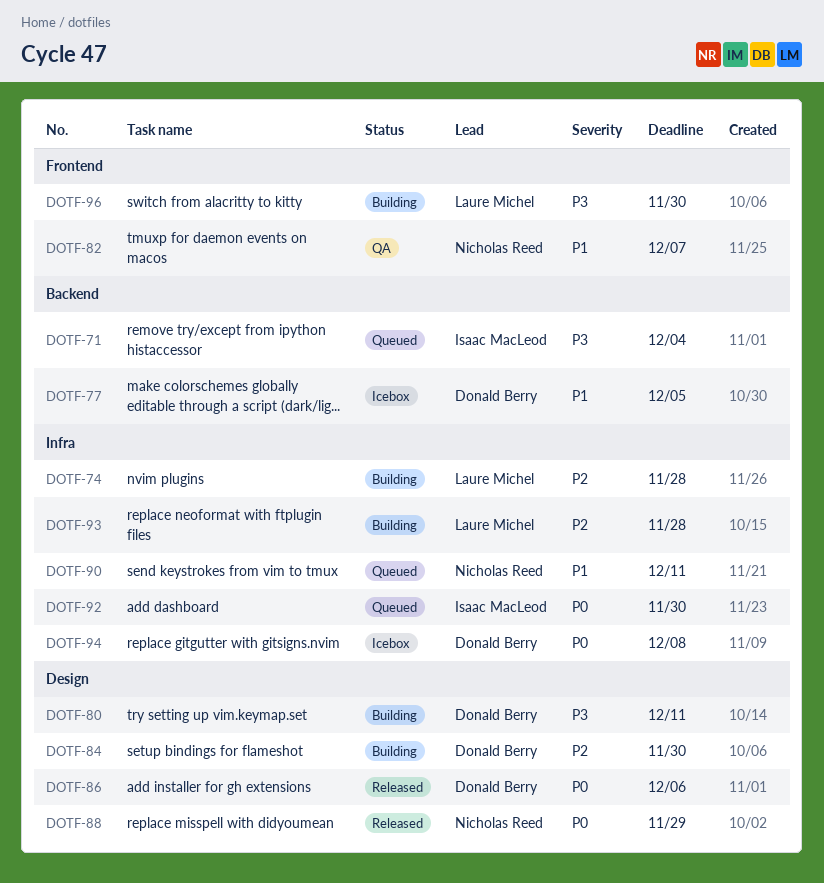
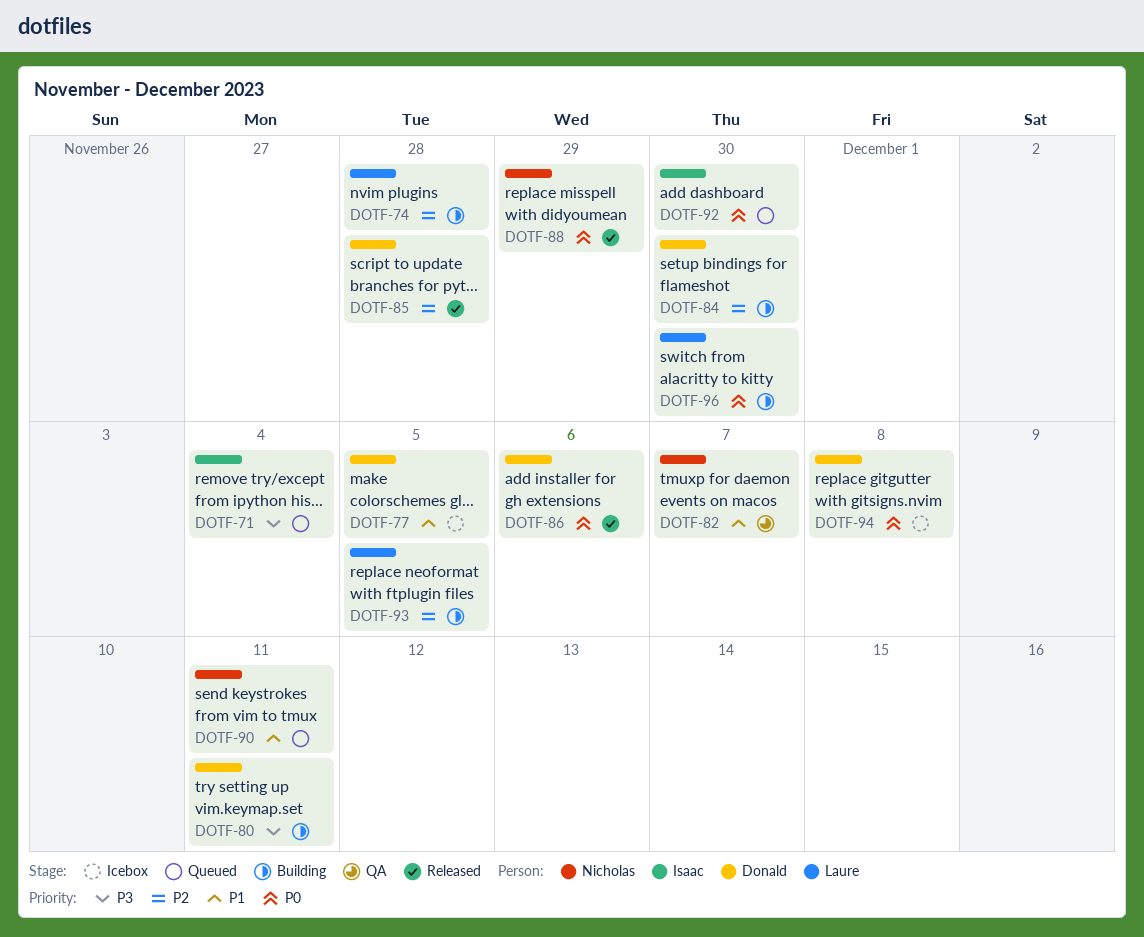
DOTF-85: none -> present
DOTF-93, due: Nov 28 -> Dec 5
DOTF-96, priority: P3 -> P0

